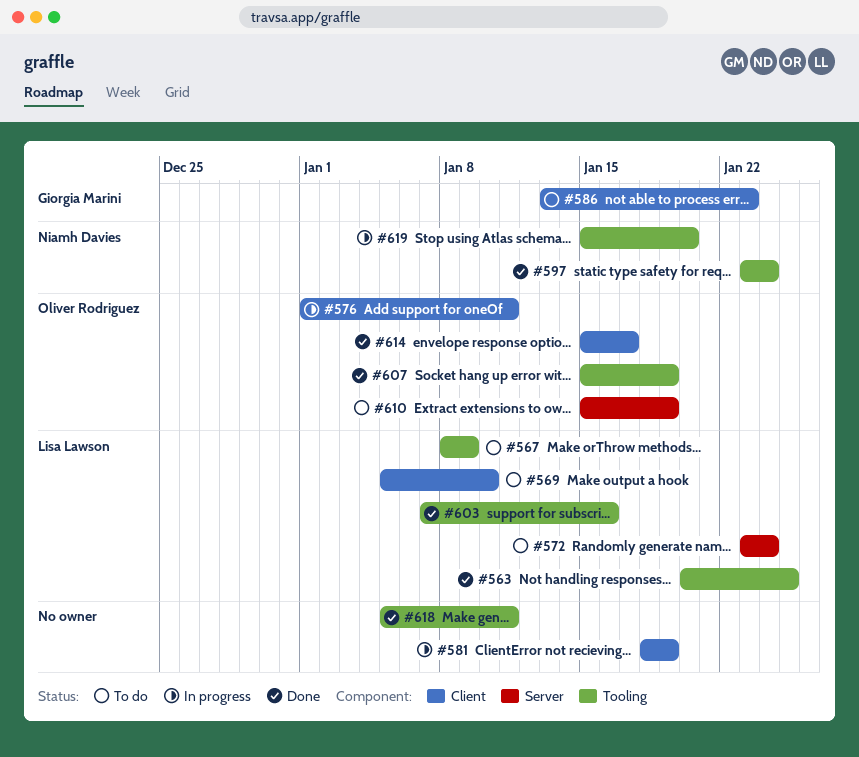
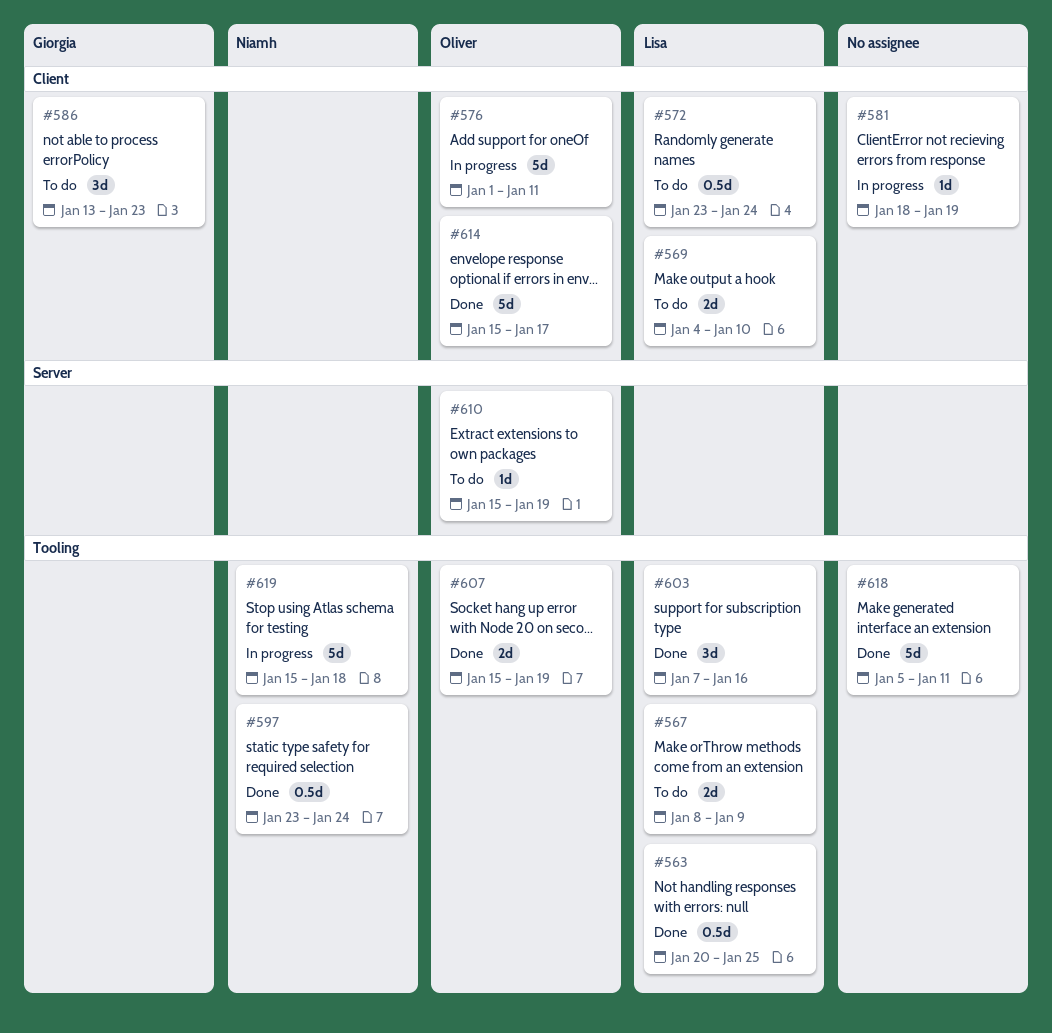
#569, start: Jan 5 -> Jan 4
#572, label: Server -> Client
#619, due: Jan 20 -> Jan 18

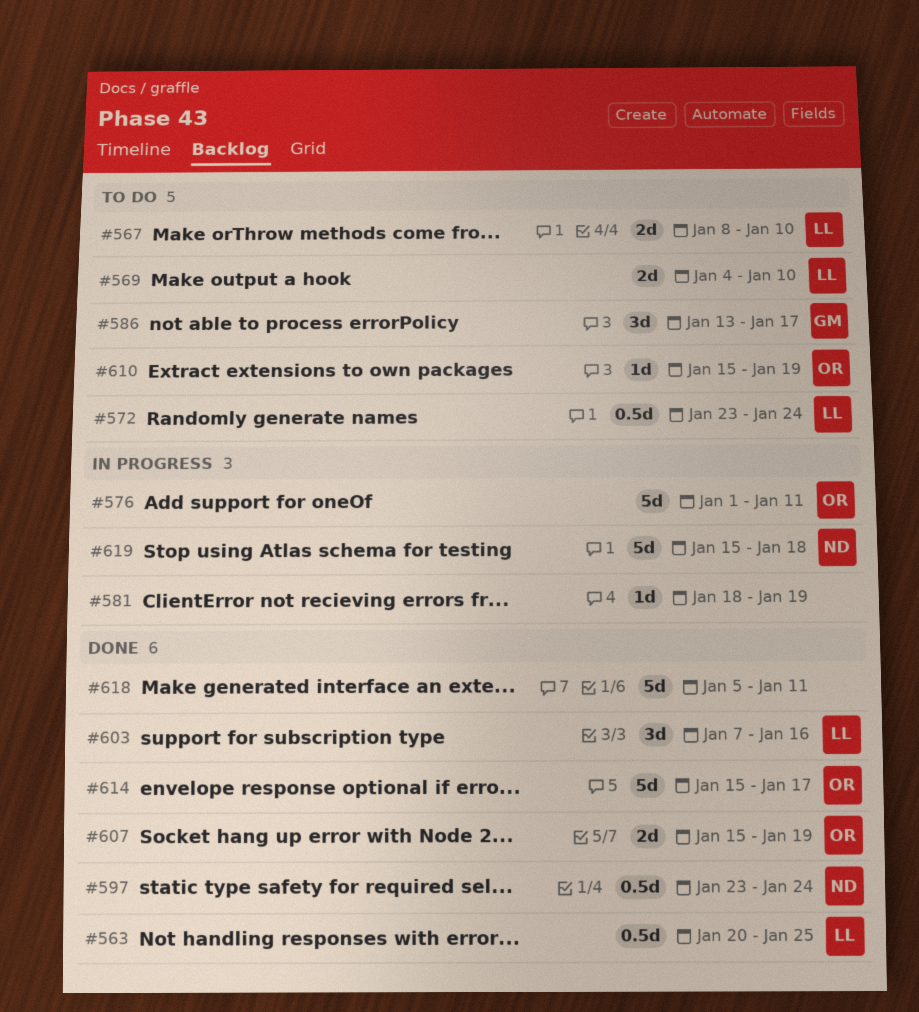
#567, due: Jan 9 -> Jan 10
#586, due: Jan 23 -> Jan 17

